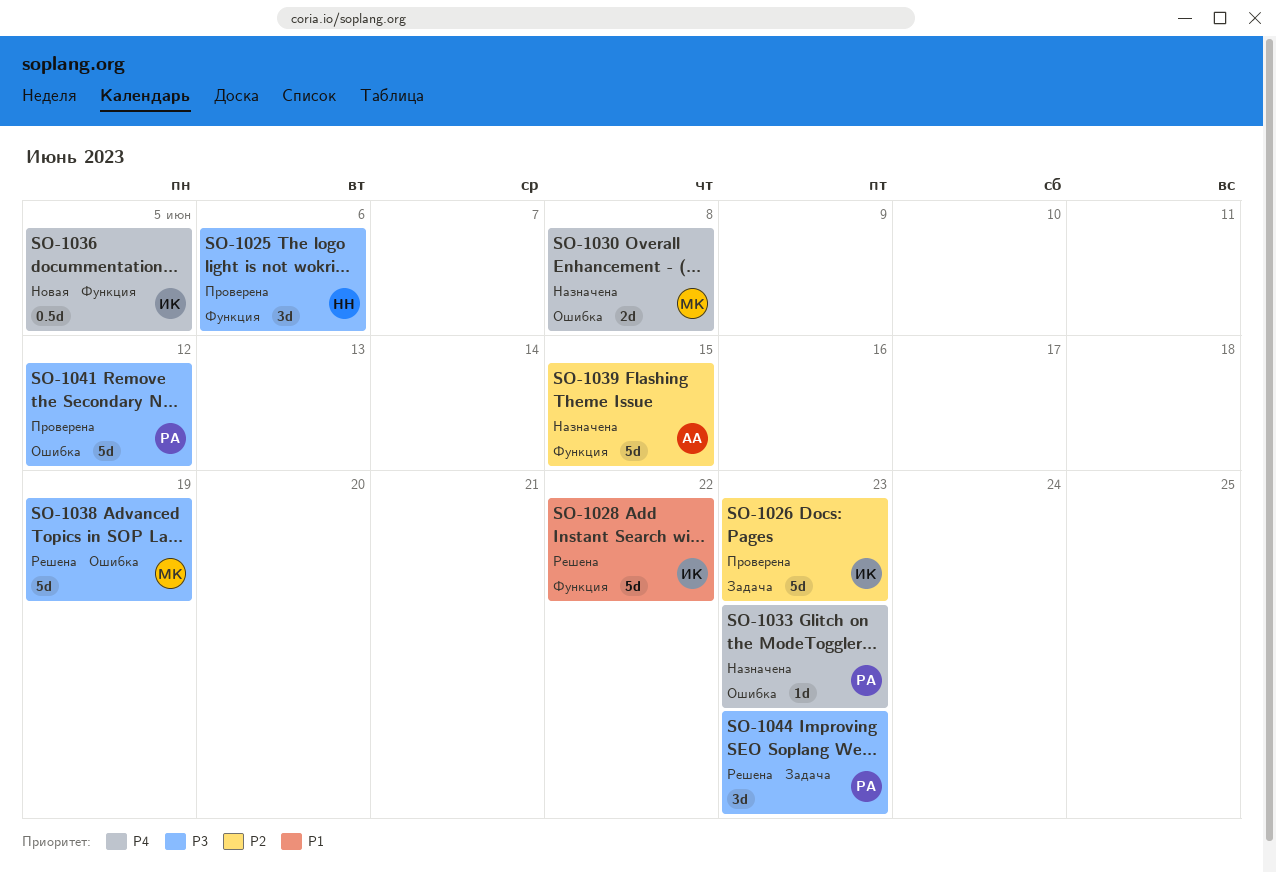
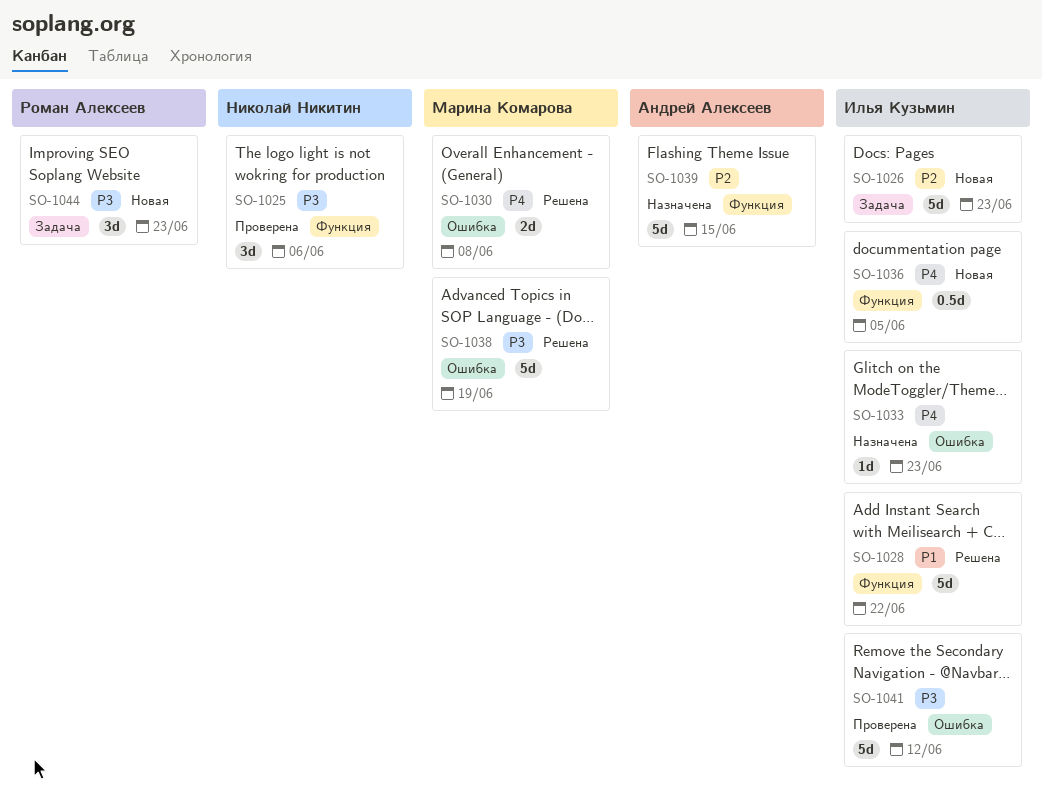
SO-1026, status: Проверена -> Новая
SO-1030, status: Назначена -> Решена
SO-1033, owner: Роман Алексеев -> Илья Кузьмин
SO-1041, owner: Роман Алексеев -> Илья Кузьмин
SO-1044, status: Решена -> Новая

